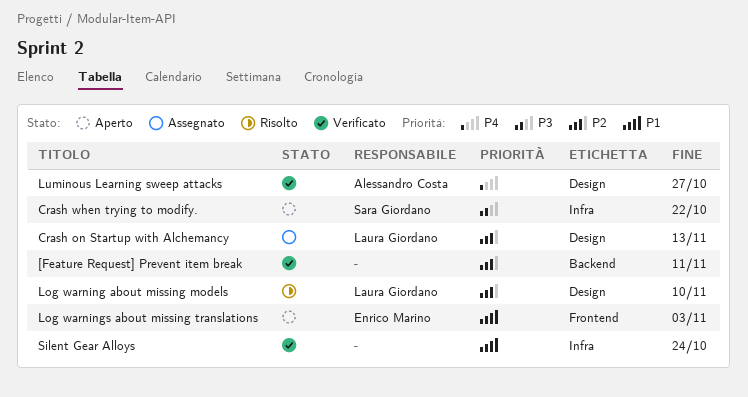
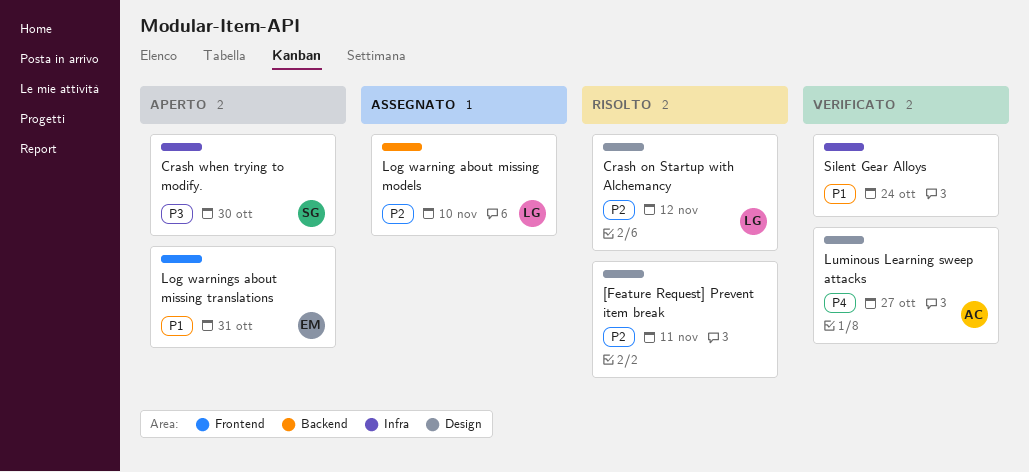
[Feature Request] Prevent item break, status: Verificato -> Risolto
[Feature Request] Prevent item break, label: Backend -> Design
Crash on Startup with Alchemancy, status: Assegnato -> Risolto
Crash on Startup with Alchemancy, due: Nov 13 -> Nov 12
Crash when trying to modify., due: Oct 22 -> Oct 30
Log warning about missing models, status: Risolto -> Assegnato
Log warning about missing models, label: Design -> Backend
Log warnings about missing translations, due: Nov 3 -> Oct 31

